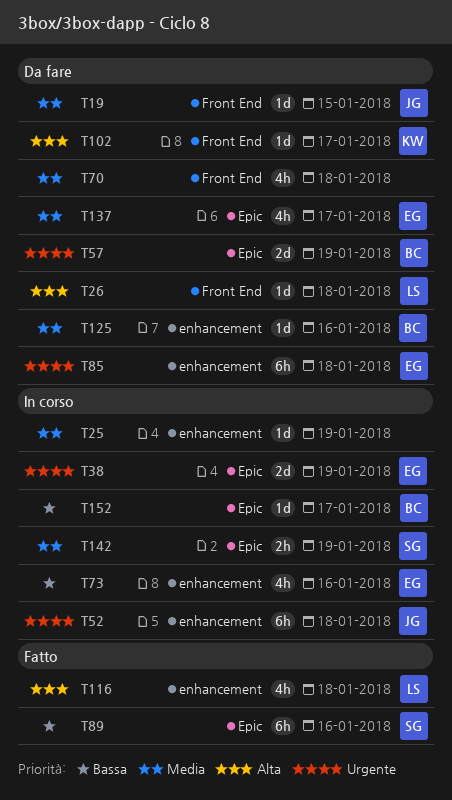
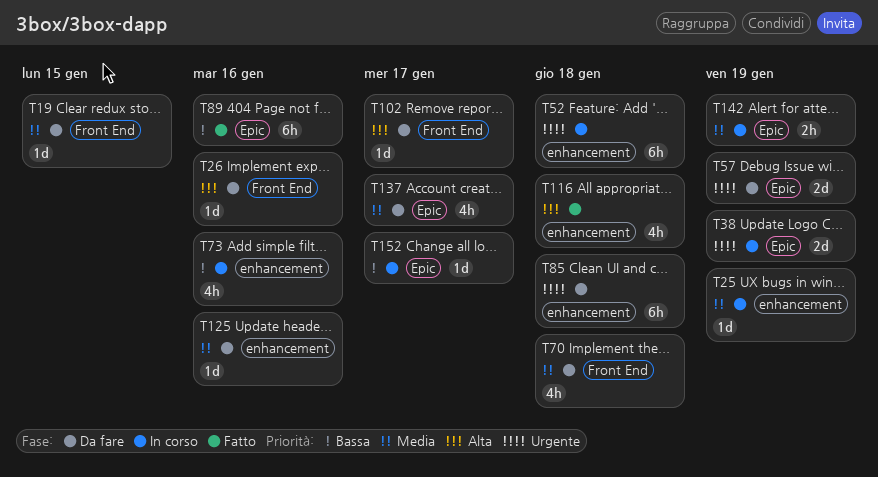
T26, due: Jan 18 -> Jan 16

